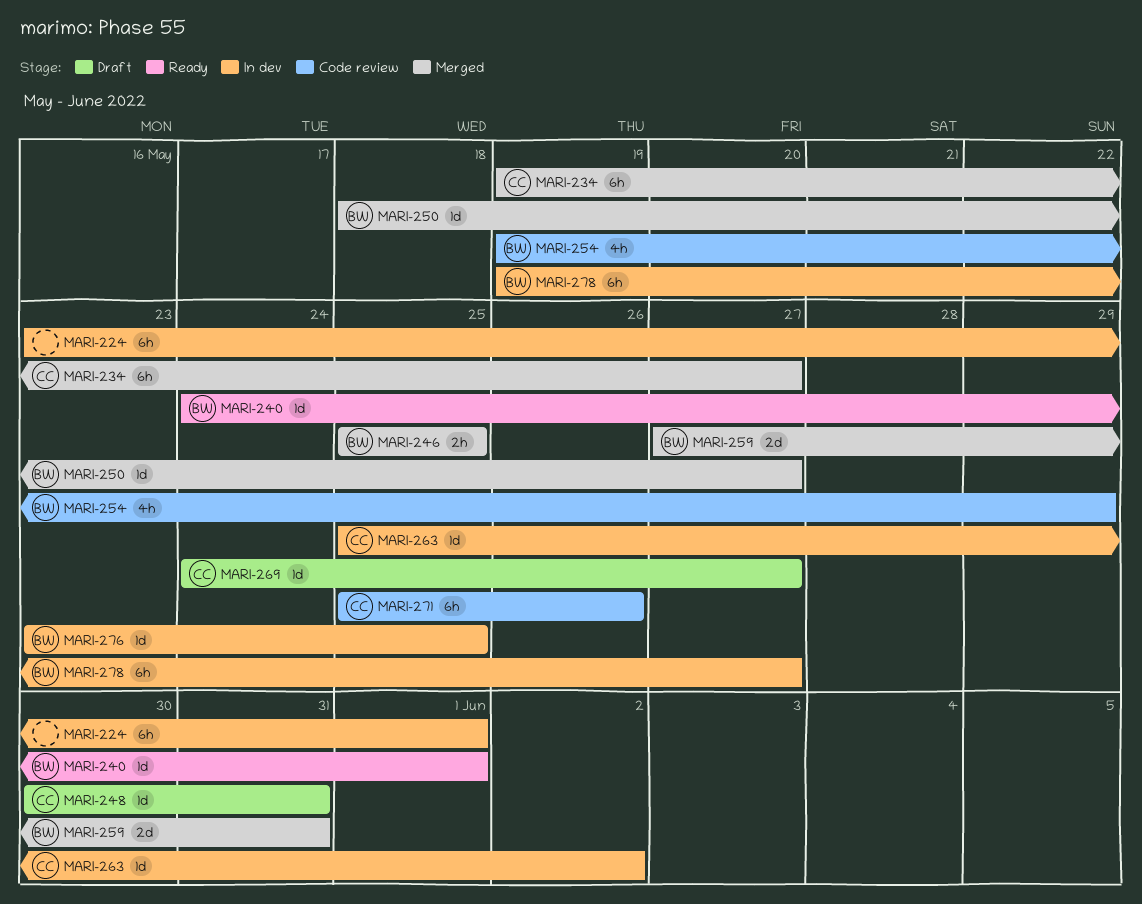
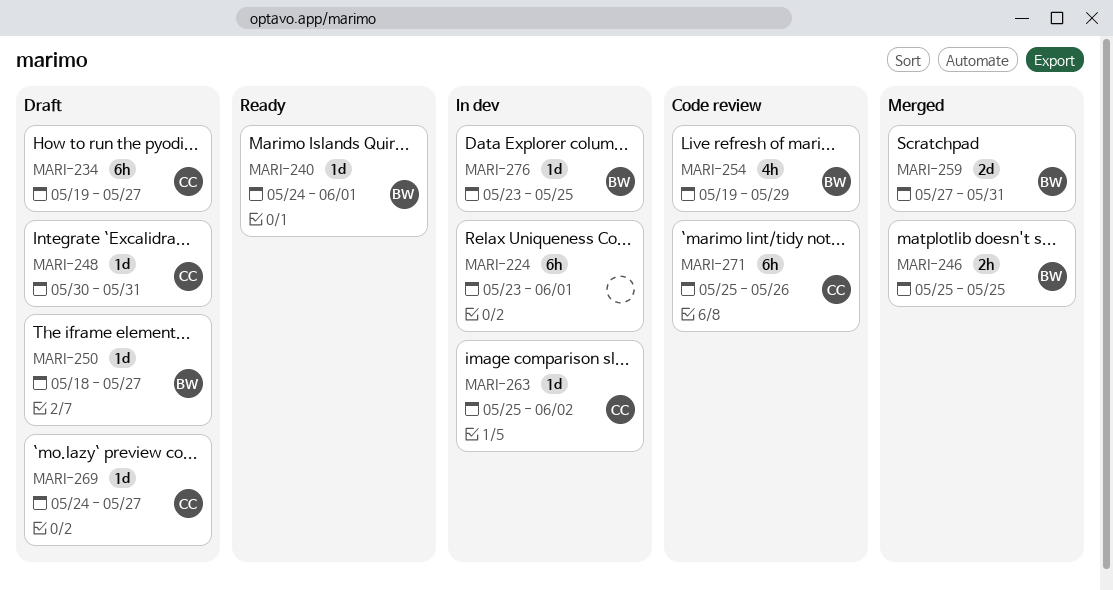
MARI-234, status: Merged -> Draft
MARI-250, status: Merged -> Draft
MARI-278: present -> none

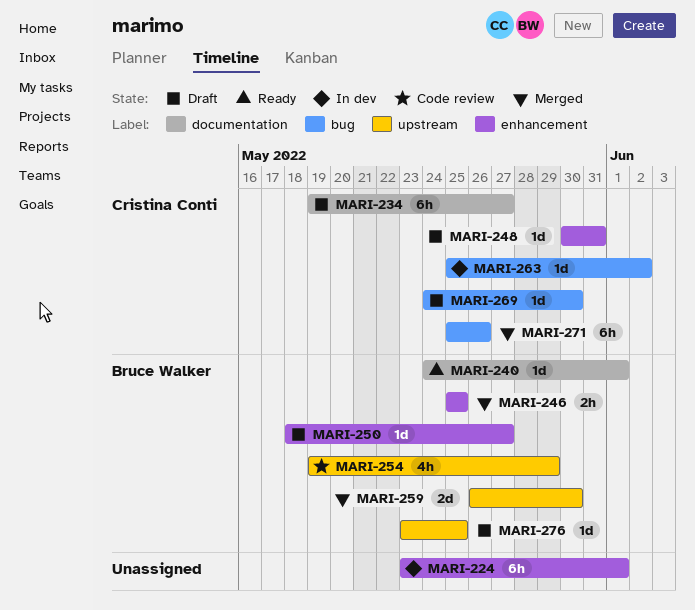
MARI-259, start: May 27 -> May 26
MARI-259, due: May 31 -> May 30
MARI-269, due: May 27 -> May 30
MARI-271, status: Code review -> Merged
MARI-276, status: In dev -> Draft

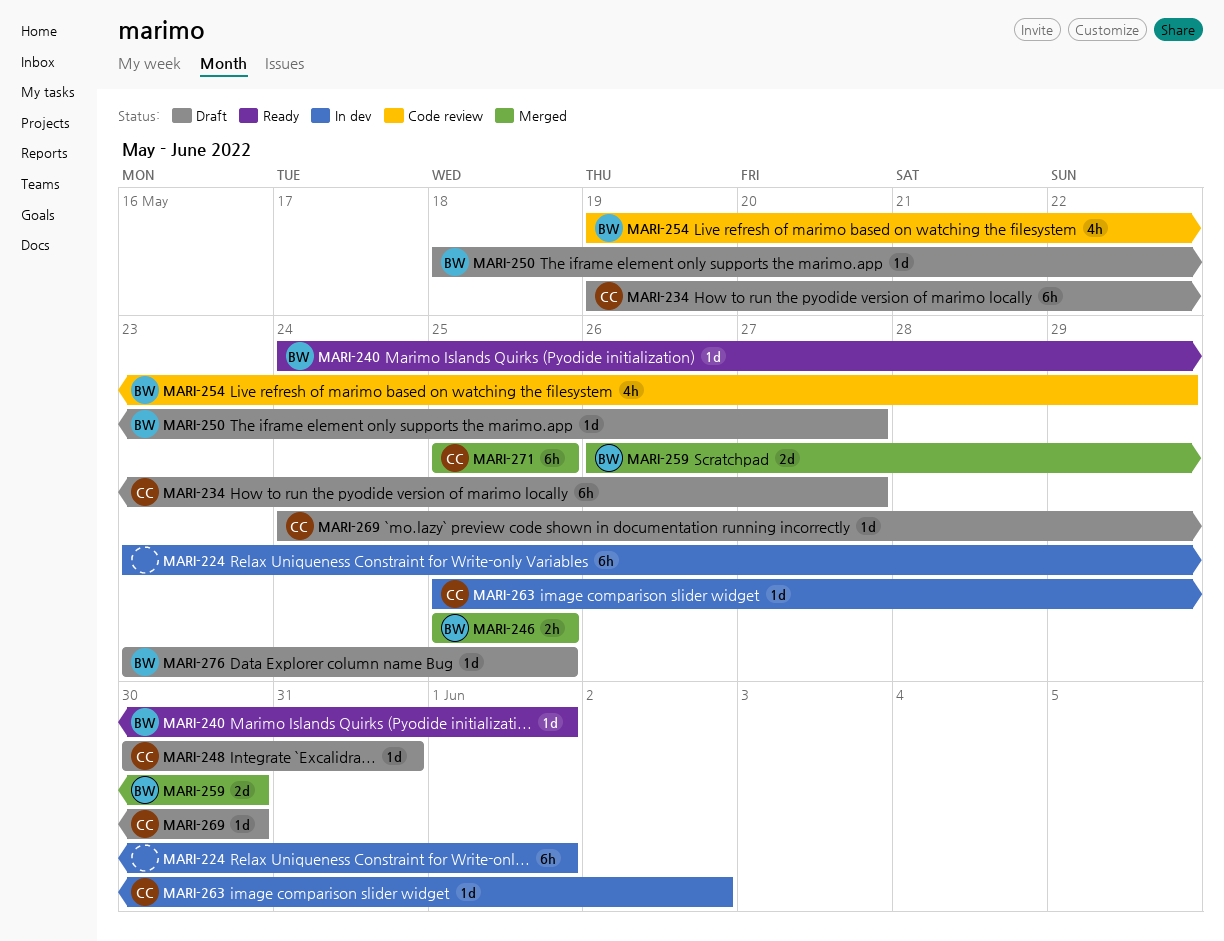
MARI-271, due: May 26 -> May 25

